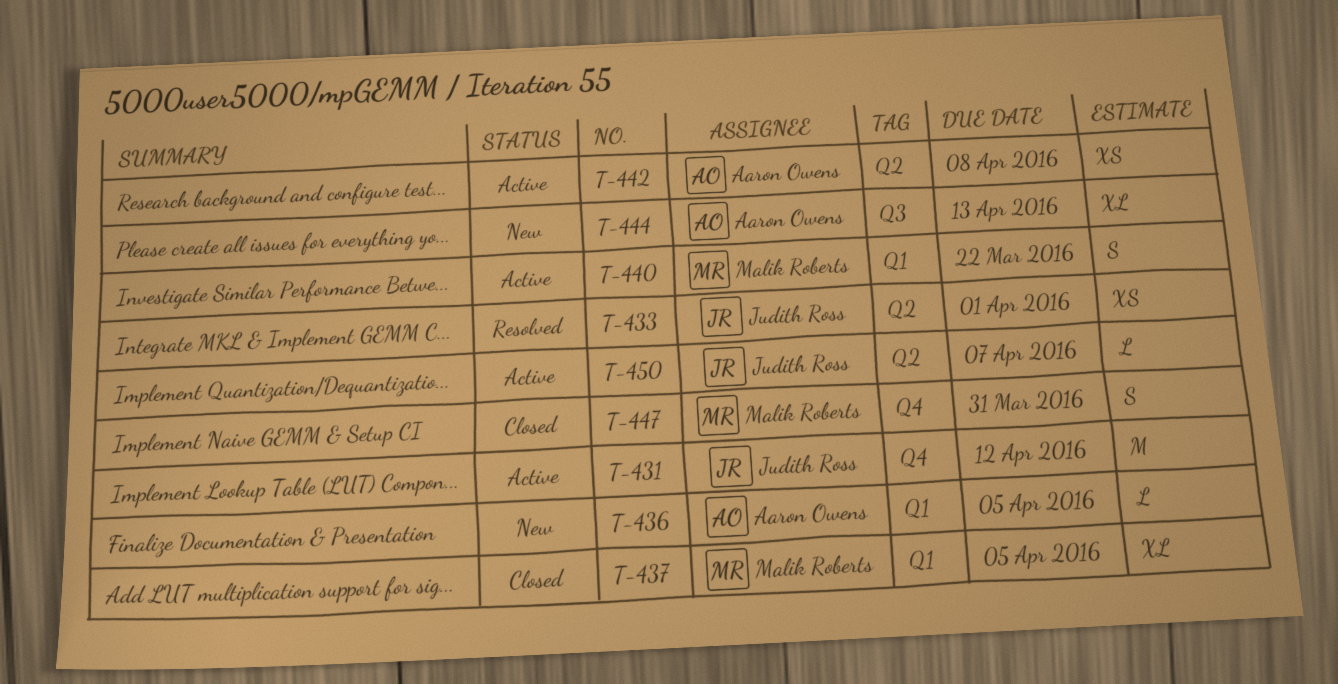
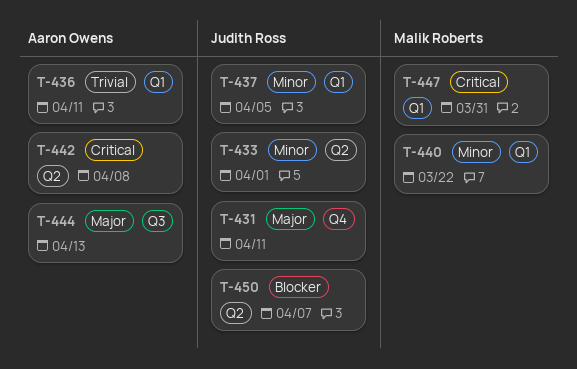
T-431, due: Apr 12 -> Apr 11
T-436, due: Apr 5 -> Apr 11
T-437, owner: Malik Roberts -> Judith Ross
T-447, label: Q4 -> Q1

